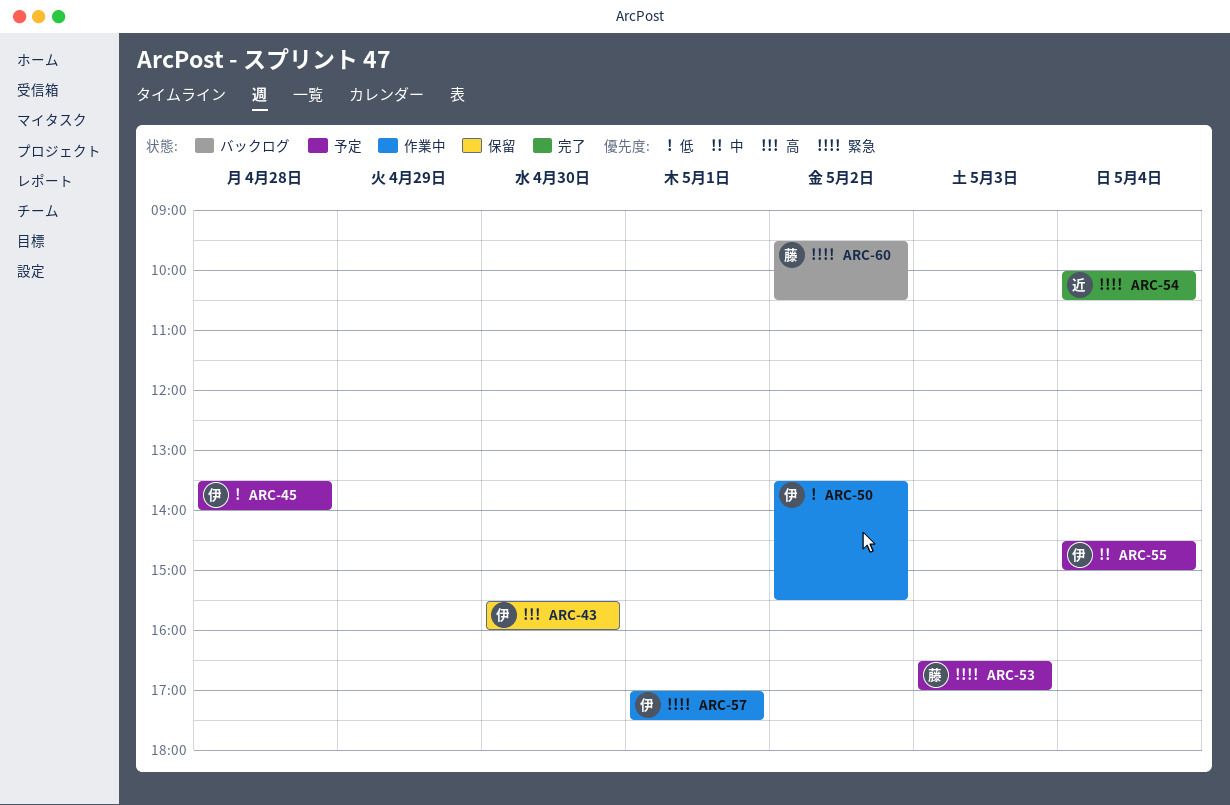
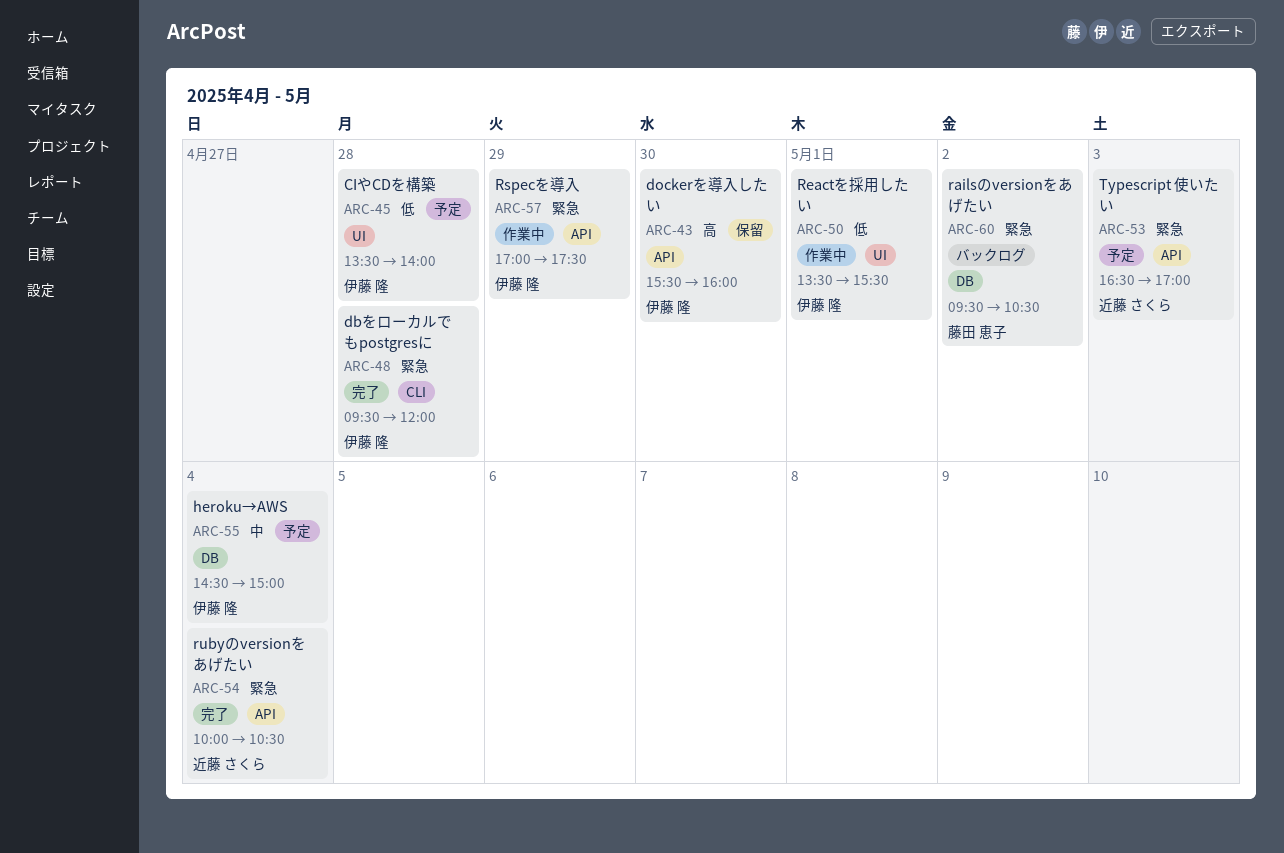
ARC-48: none -> present
ARC-50, day: May 2 -> May 1
ARC-53, owner: 藤田 恵子 -> 近藤 さくら
ARC-57, day: May 1 -> Apr 29

